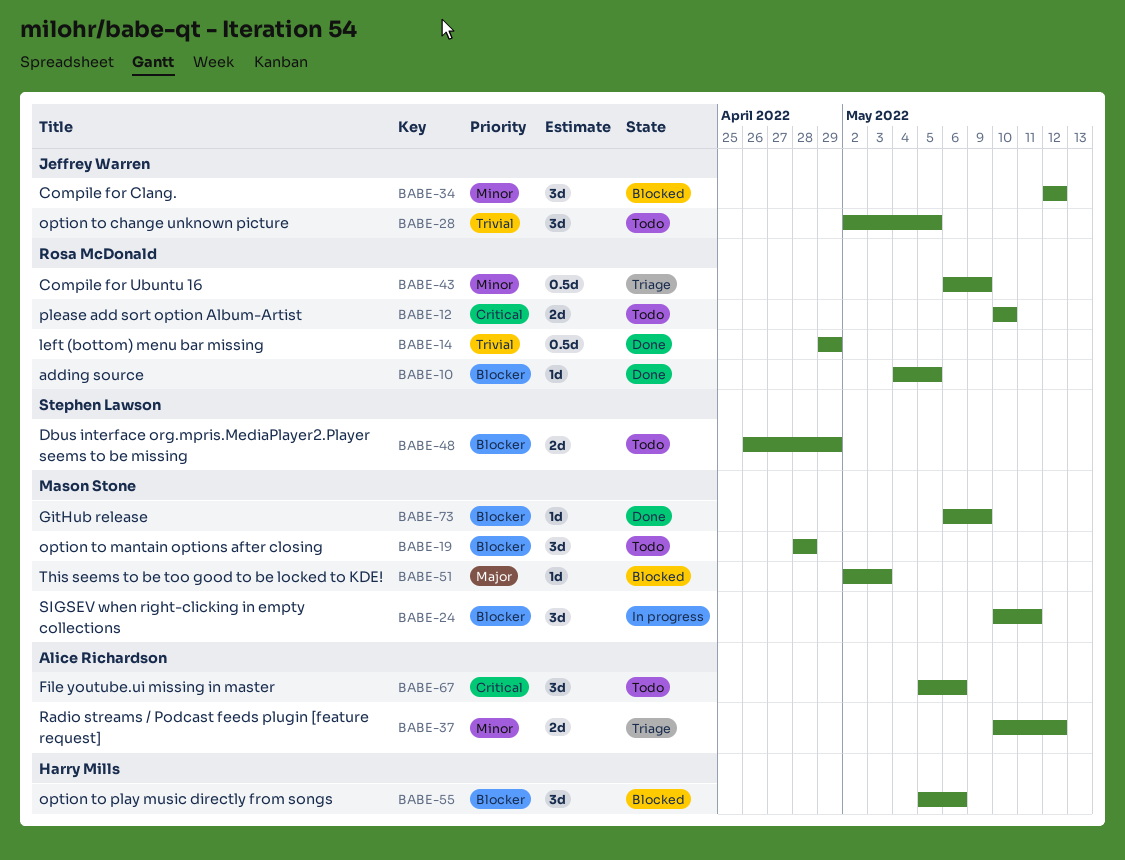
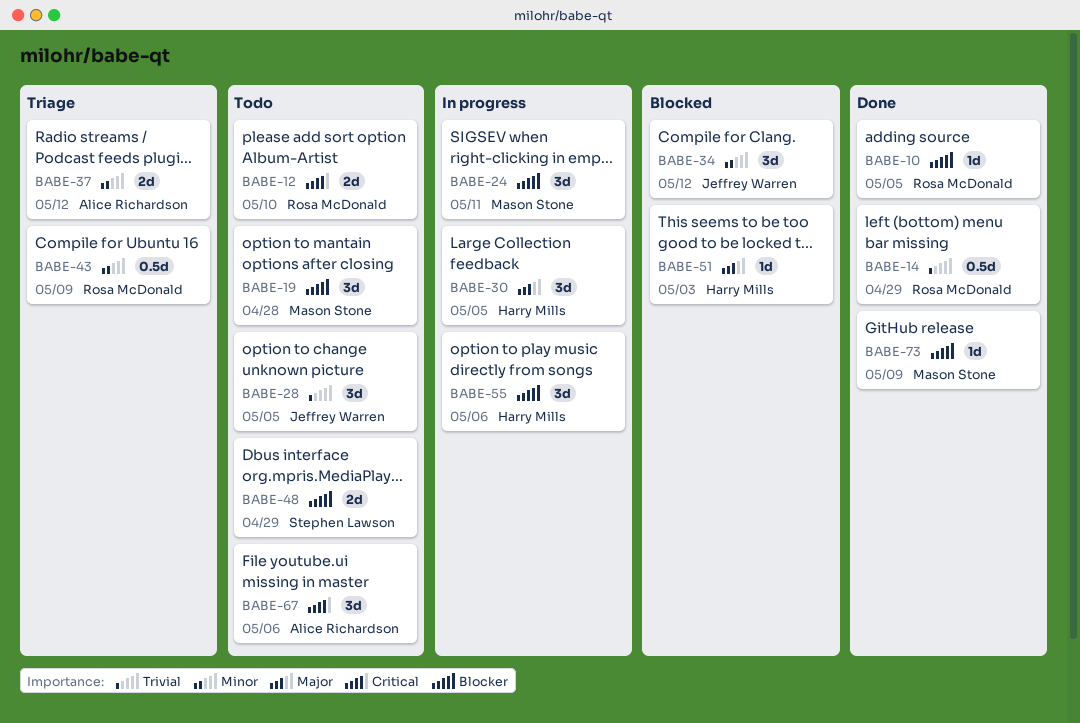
BABE-30: none -> present
BABE-51, owner: Mason Stone -> Harry Mills
BABE-55, status: Blocked -> In progress

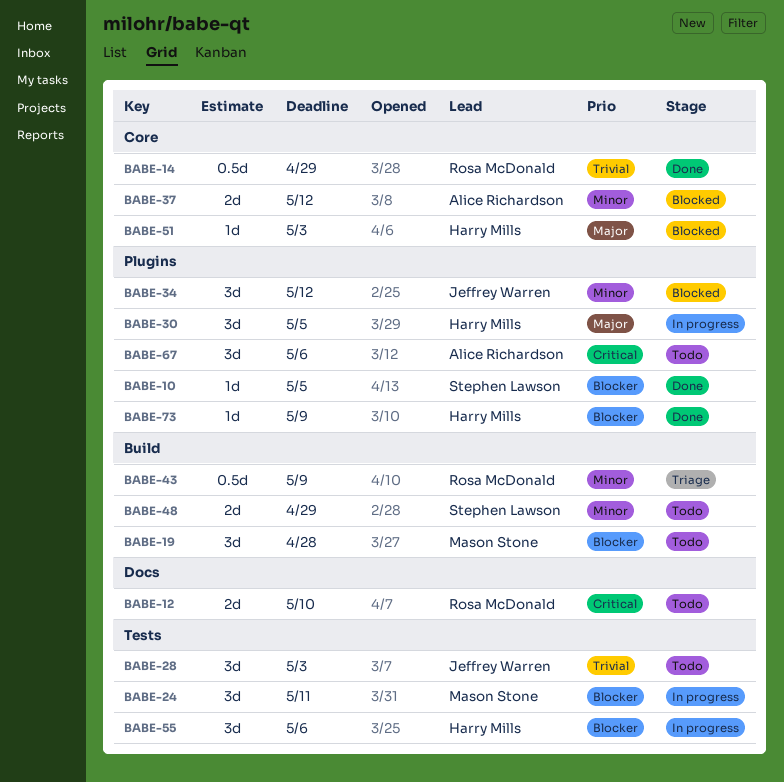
BABE-10, owner: Rosa McDonald -> Stephen Lawson
BABE-28, due: May 5 -> May 3
BABE-37, status: Triage -> Blocked
BABE-48, priority: Blocker -> Minor
BABE-73, owner: Mason Stone -> Harry Mills

